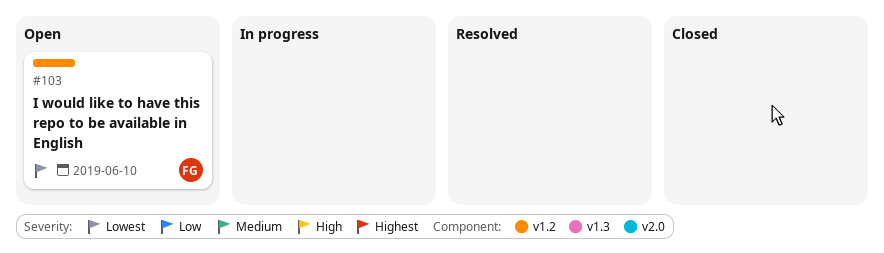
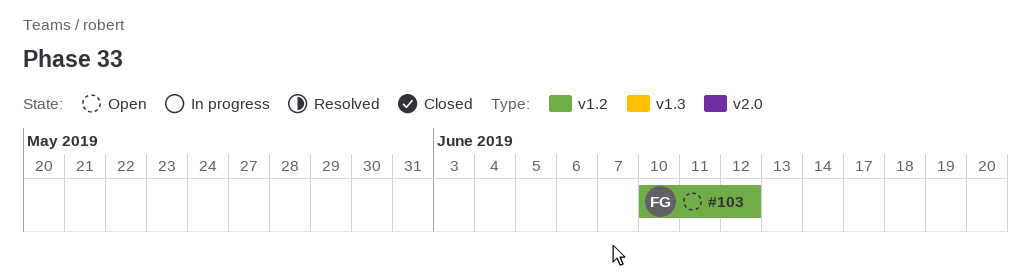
#103, due: Jun 10 -> Jun 12

